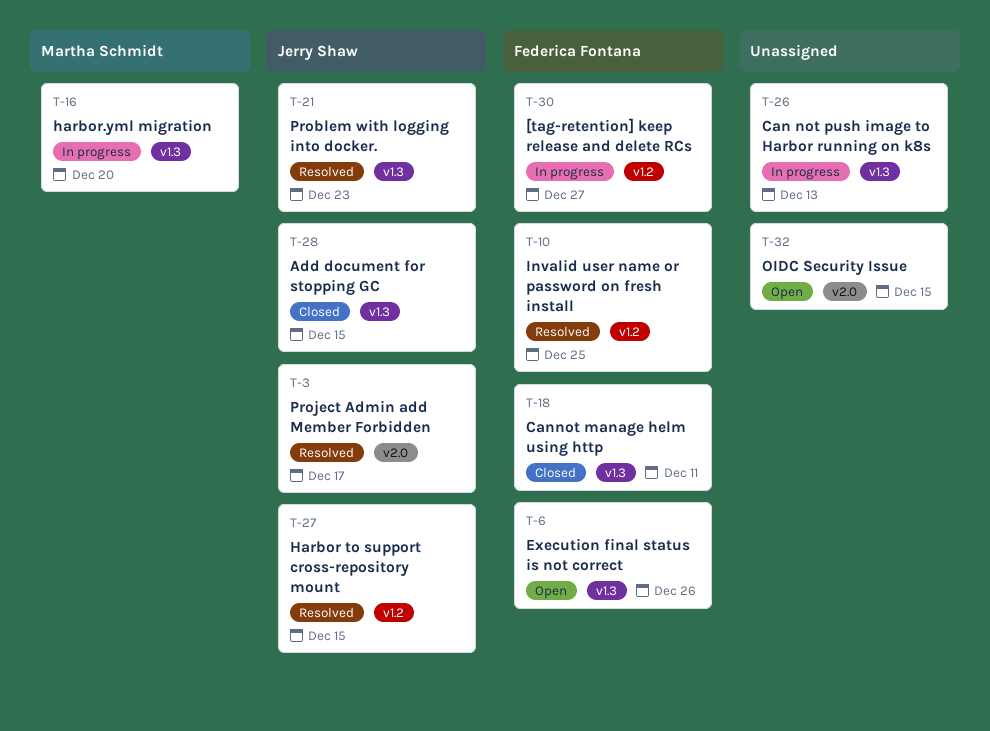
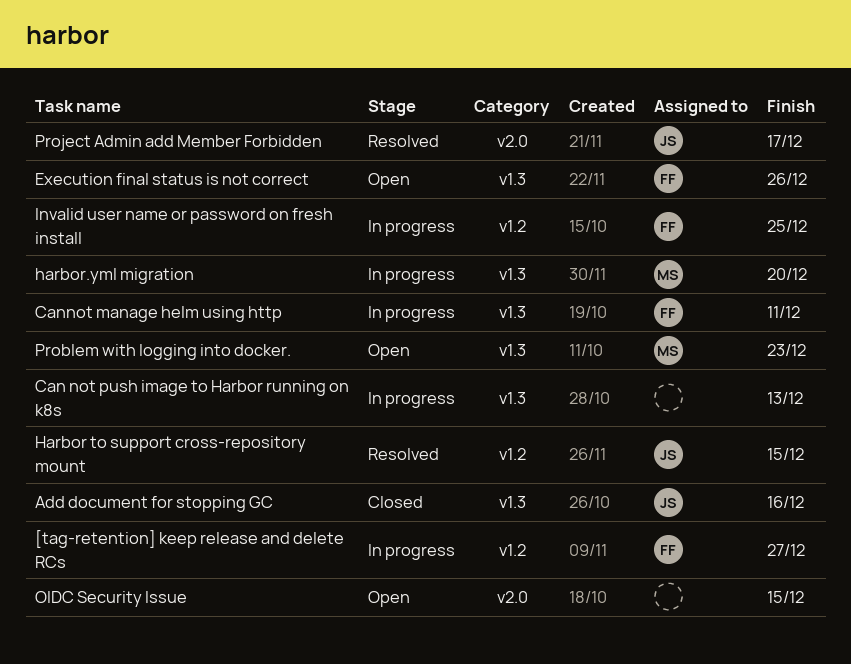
Add document for stopping GC, due: Dec 15 -> Dec 16
Cannot manage helm using http, status: Closed -> In progress
Invalid user name or password on fresh install, status: Resolved -> In progress
Problem with logging into docker., status: Resolved -> Open
Problem with logging into docker., owner: Jerry Shaw -> Martha Schmidt

